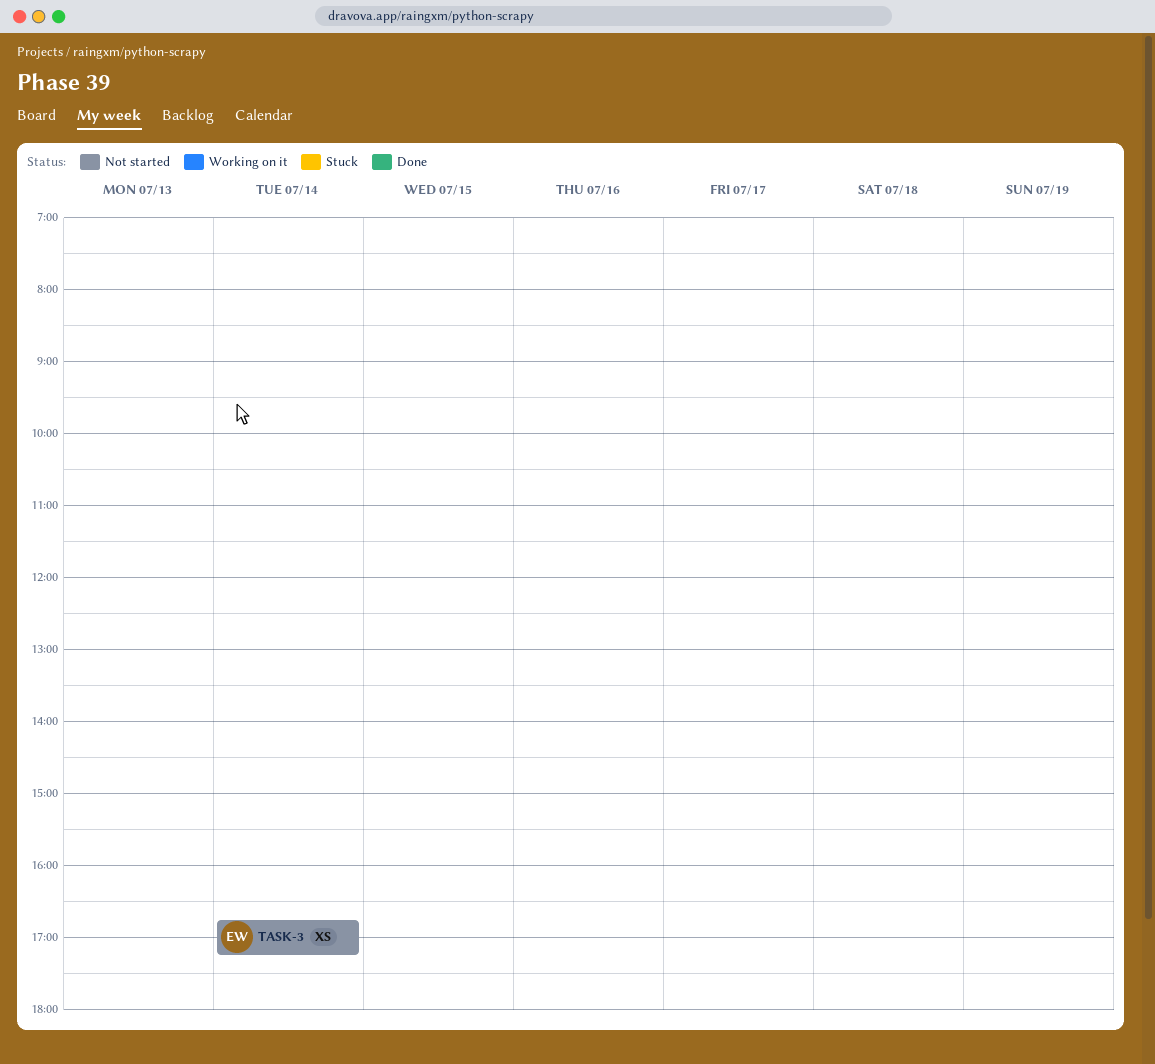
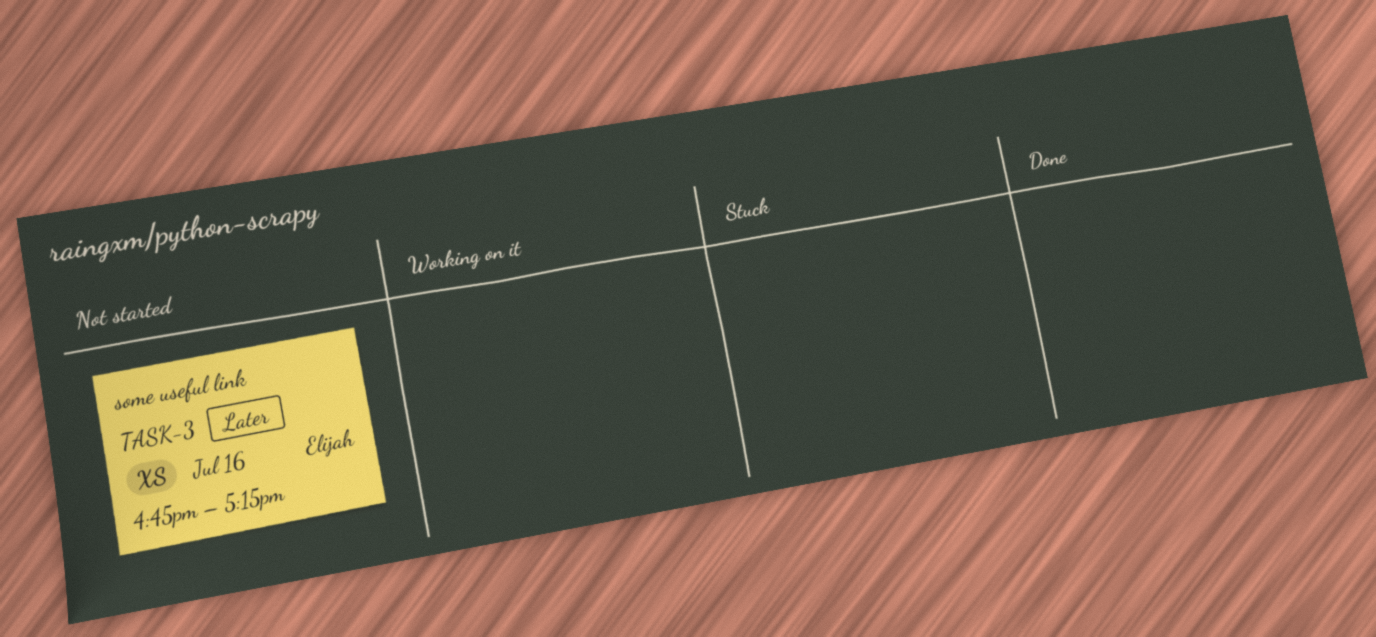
TASK-3, day: Jul 14 -> Jul 16

